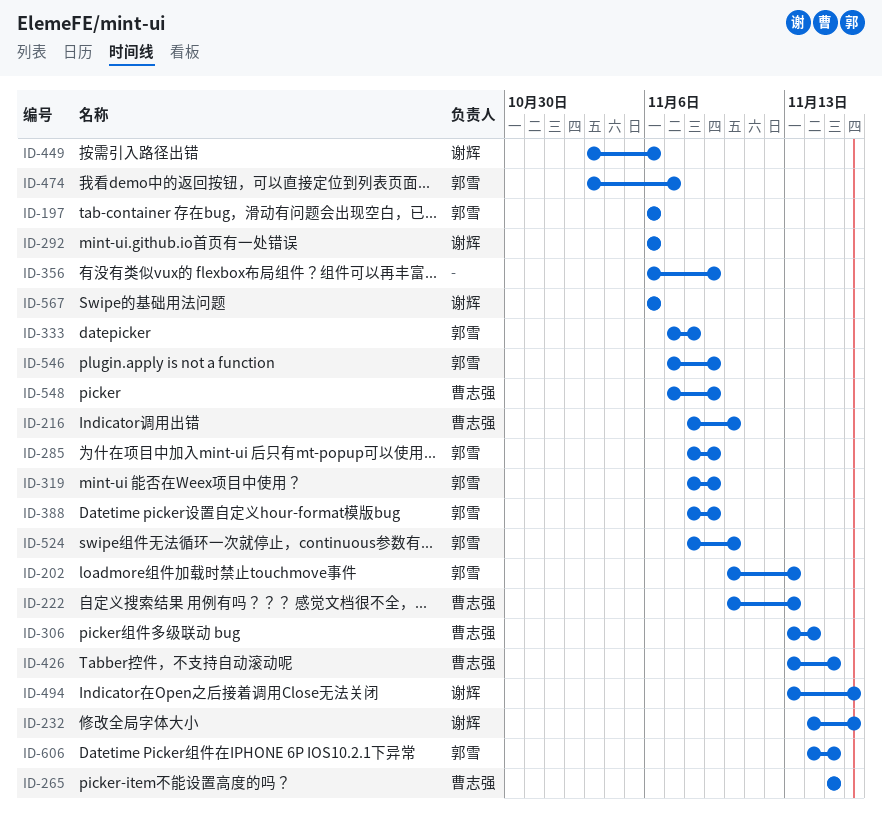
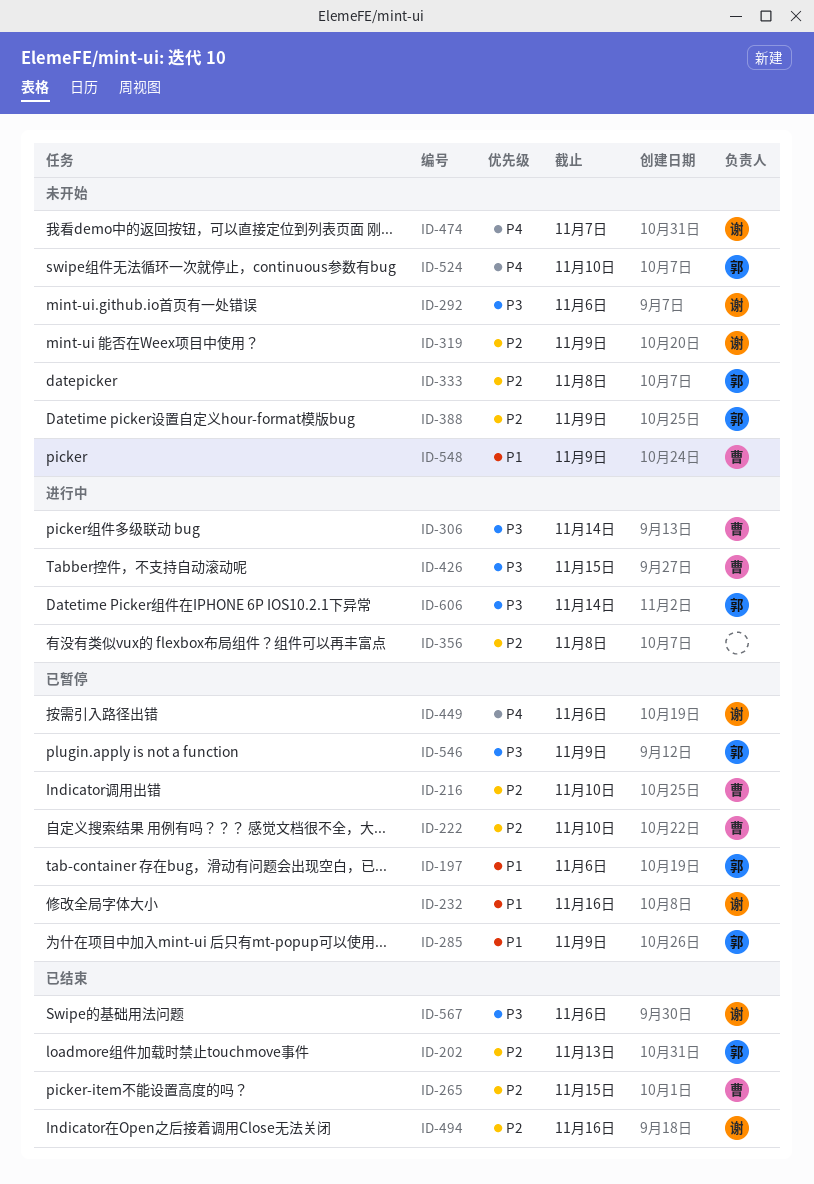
ID-222, due: Nov 13 -> Nov 10
ID-319, owner: 郭雪 -> 谢辉
ID-356, due: Nov 9 -> Nov 8
ID-474, owner: 郭雪 -> 谢辉
ID-606, due: Nov 15 -> Nov 14

